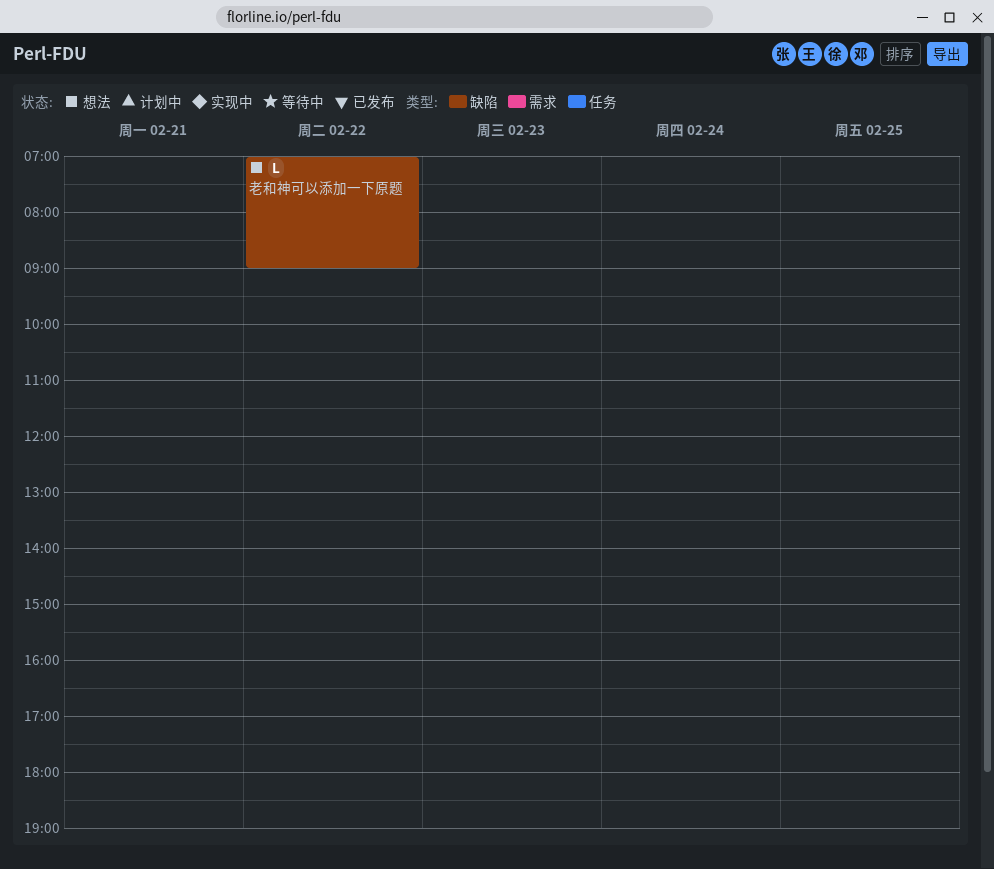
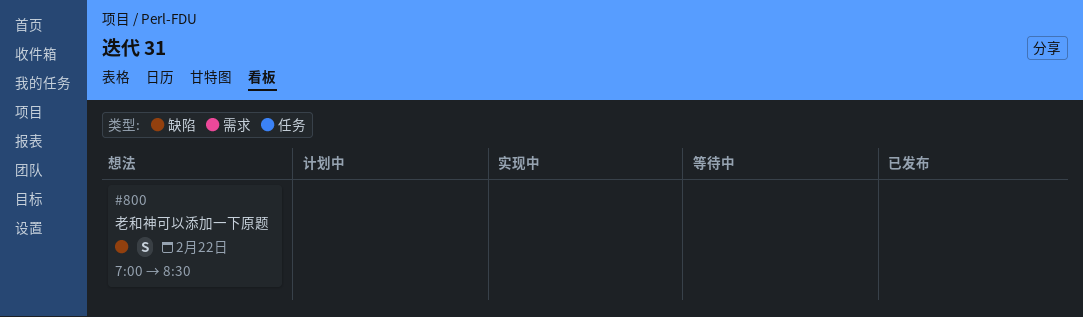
老和神可以添加一下原题, estimate: L -> S
老和神可以添加一下原题, ends: 09:00 -> 08:30

